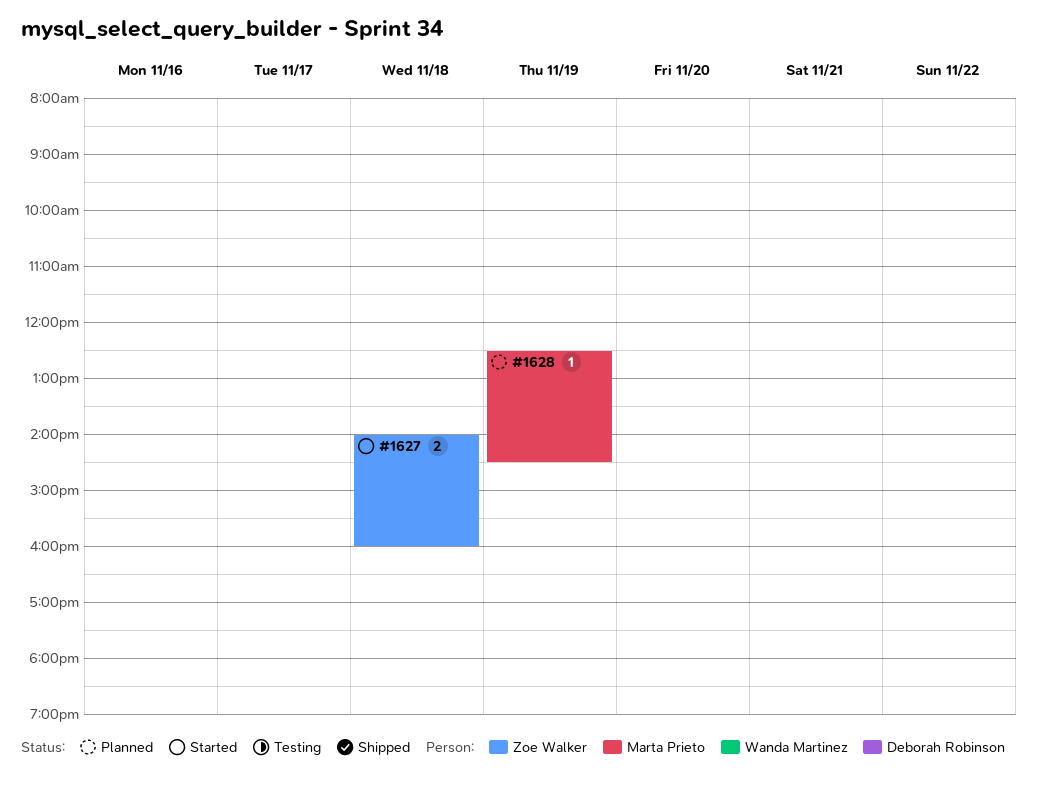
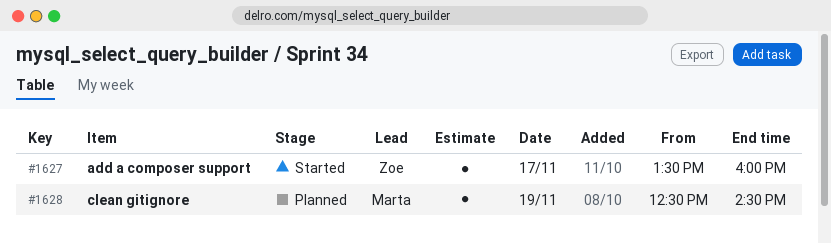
#1627, estimate: 2 -> 1
#1627, day: Nov 18 -> Nov 17
#1627, begins: 14:00 -> 13:30

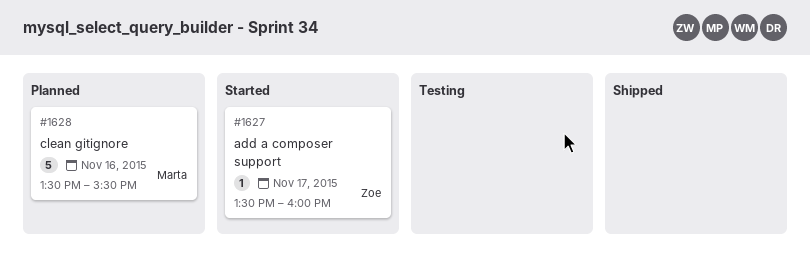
#1628, estimate: 1 -> 5
#1628, day: Nov 19 -> Nov 16
#1628, begins: 12:30 -> 13:30
#1628, ends: 14:30 -> 15:30

